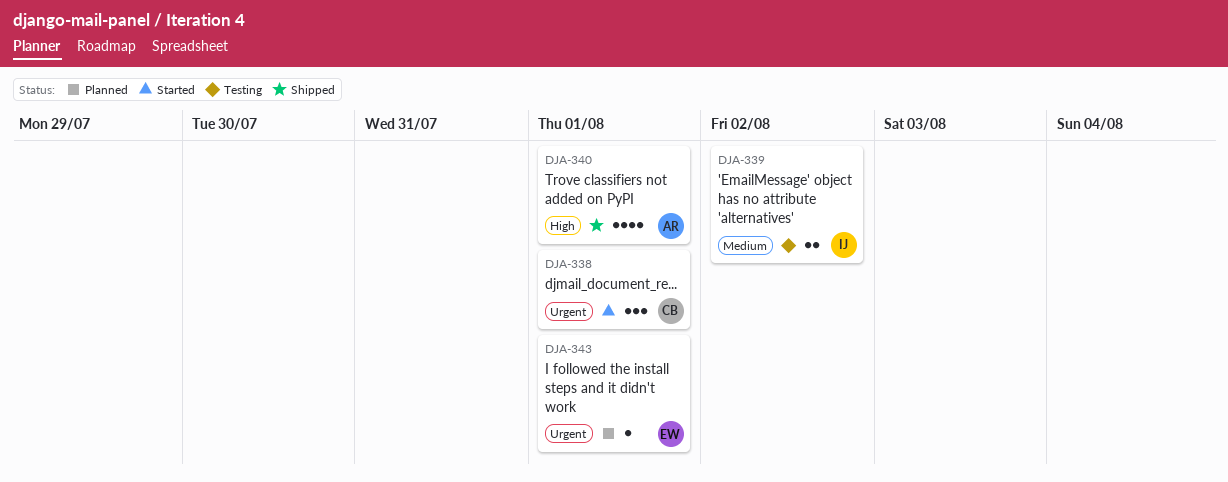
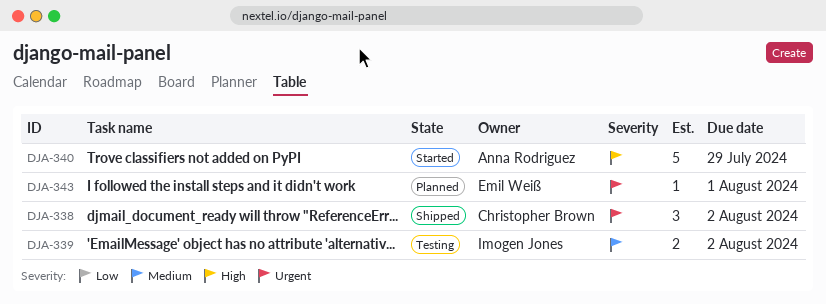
DJA-338, status: Started -> Shipped
DJA-338, due: Aug 1 -> Aug 2
DJA-340, status: Shipped -> Started
DJA-340, estimate: 4 -> 5
DJA-340, due: Aug 1 -> Jul 29

